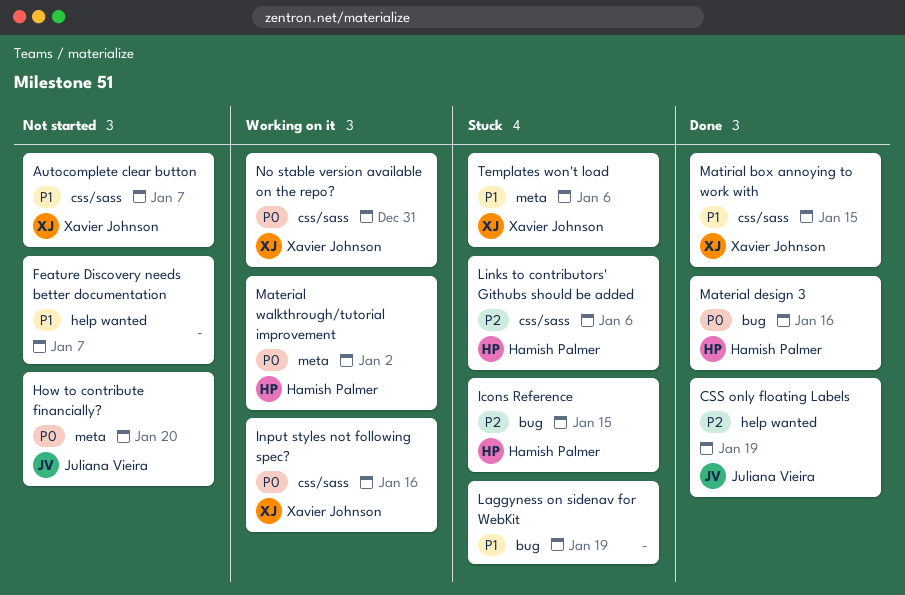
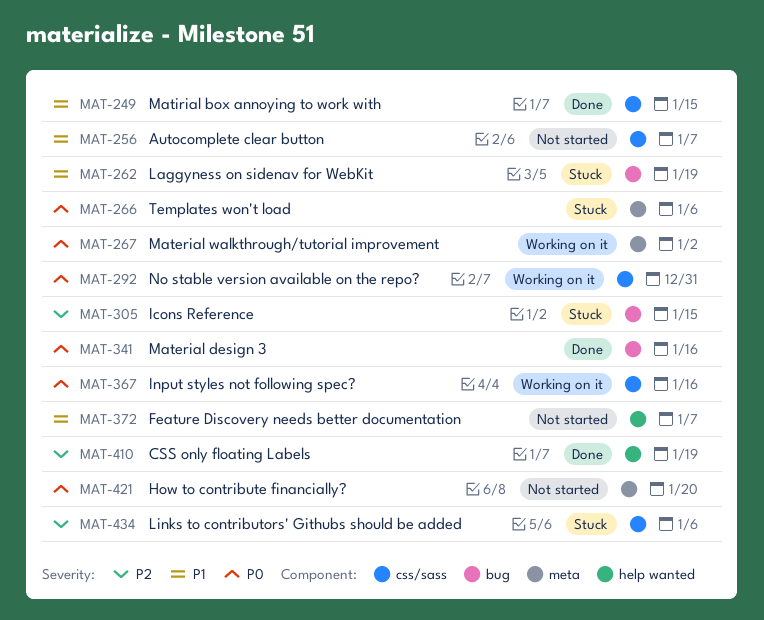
Templates won't load, priority: P1 -> P0

